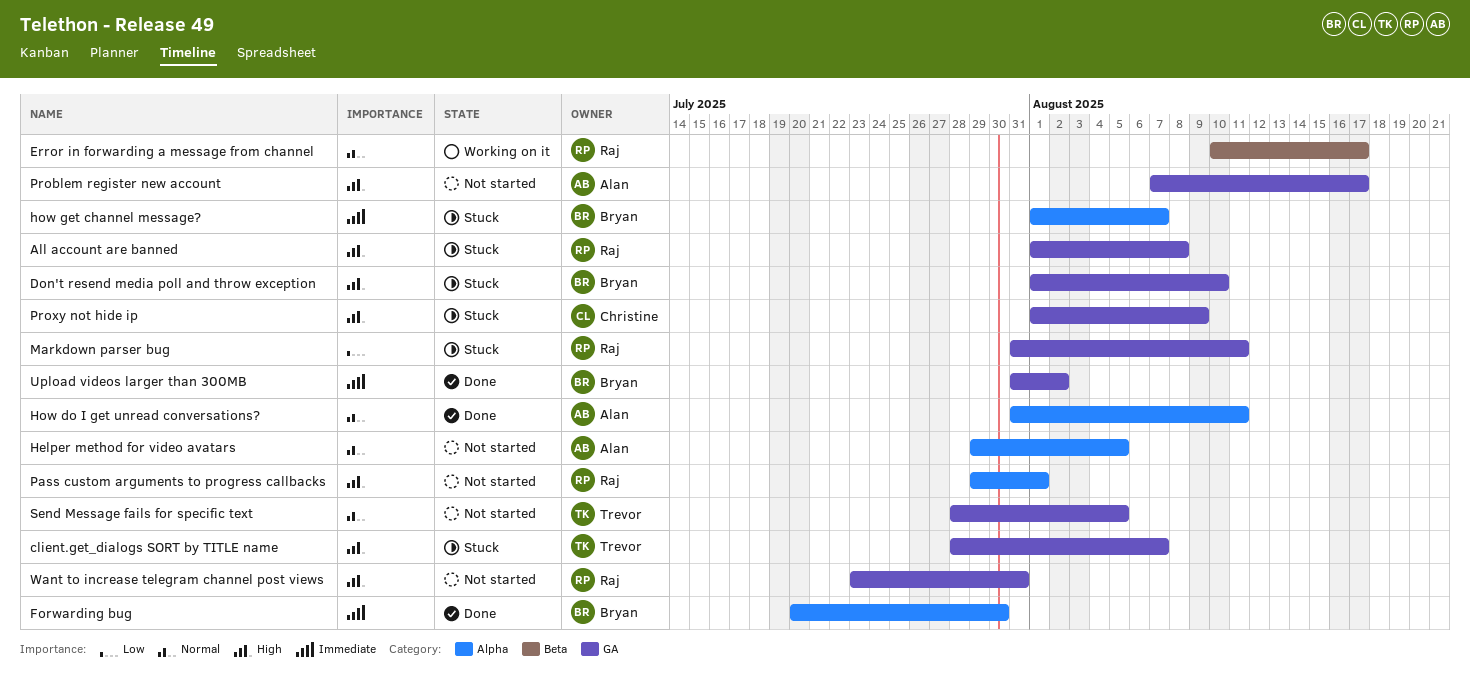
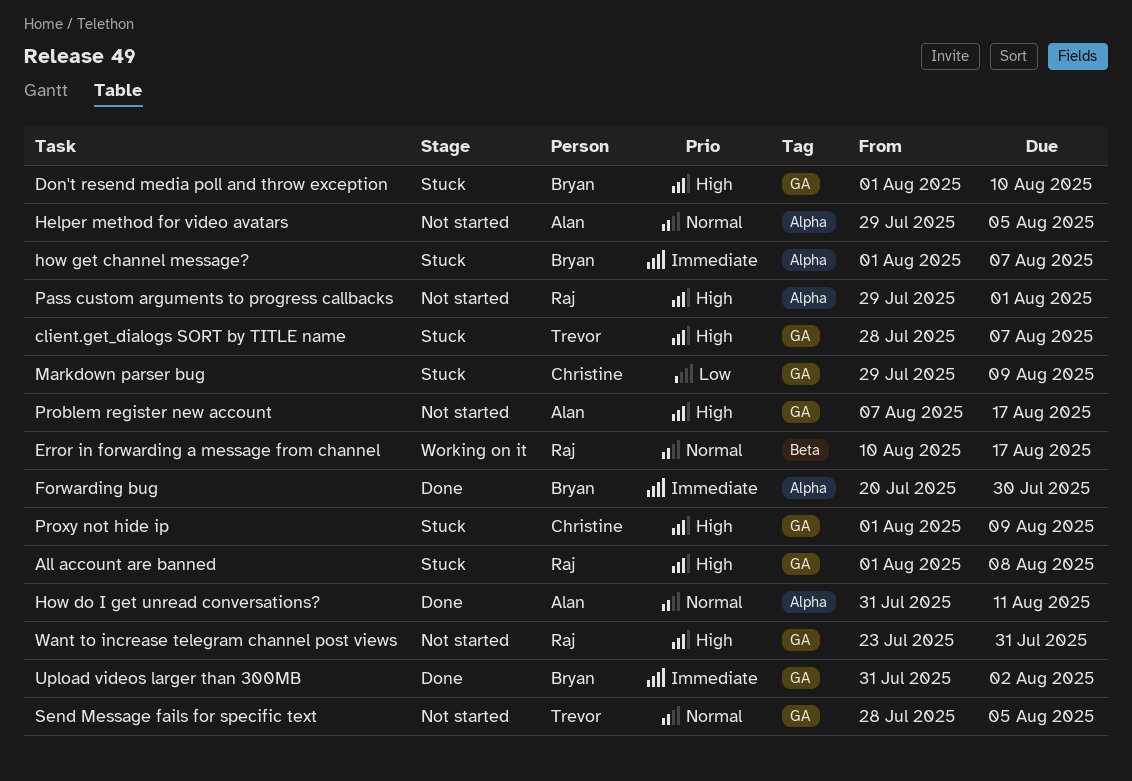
Markdown parser bug, owner: Raj -> Christine
Markdown parser bug, start: Jul 31 -> Jul 29
Markdown parser bug, due: Aug 11 -> Aug 9

